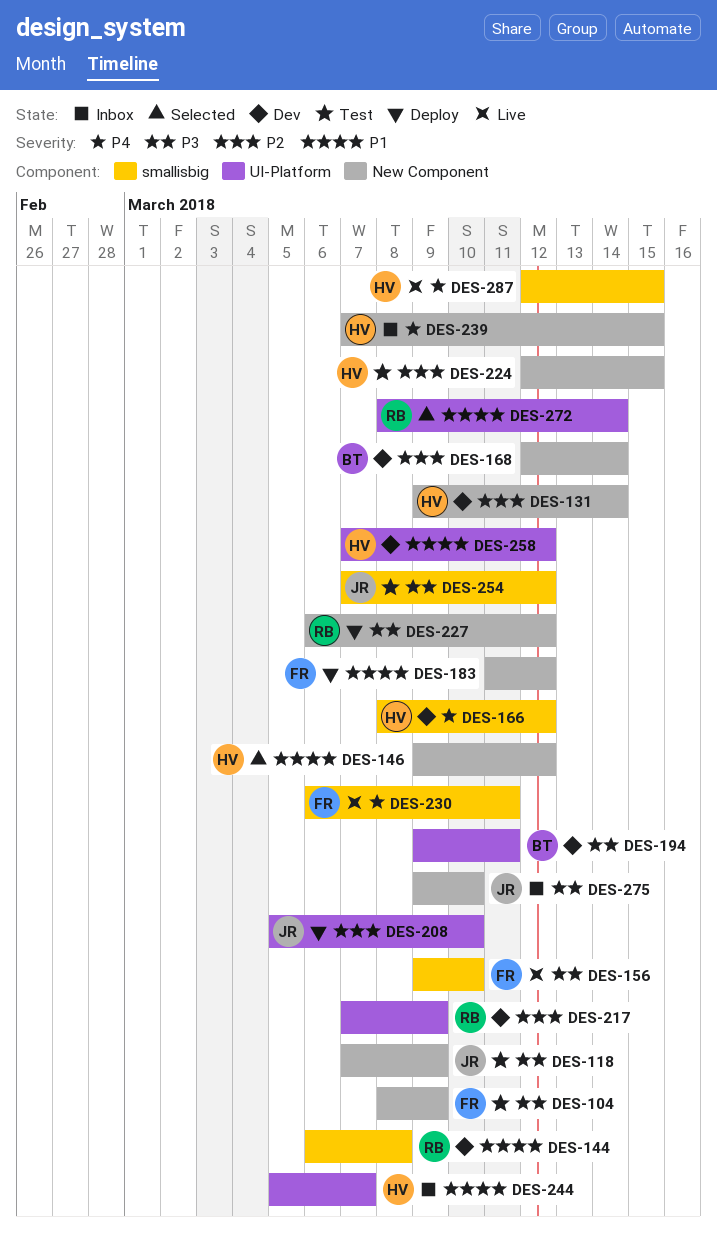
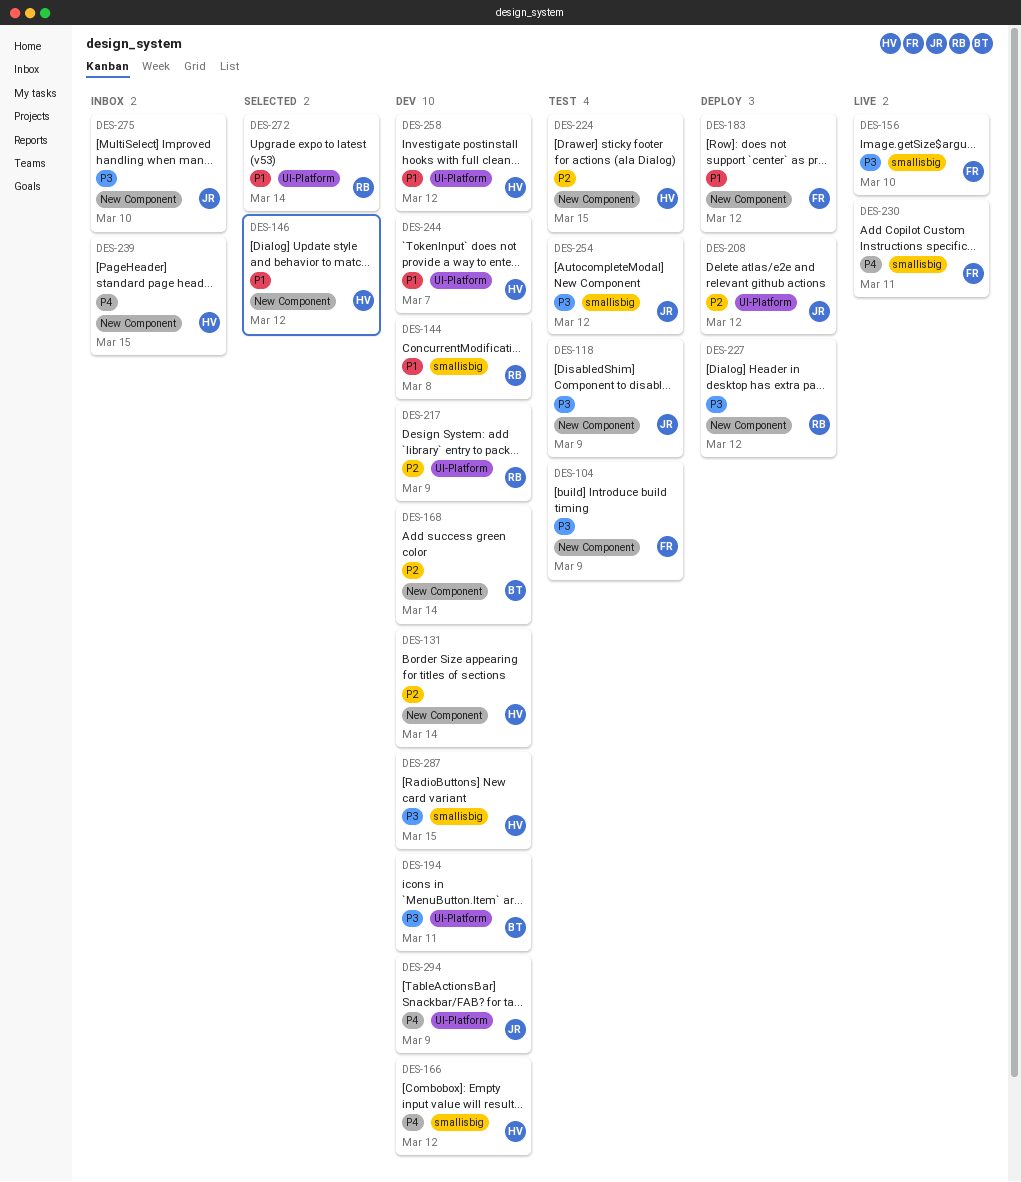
DES-208, due: Mar 10 -> Mar 12
DES-244, status: Inbox -> Dev
DES-287, status: Live -> Dev
DES-287, priority: P4 -> P3
DES-294: none -> present

